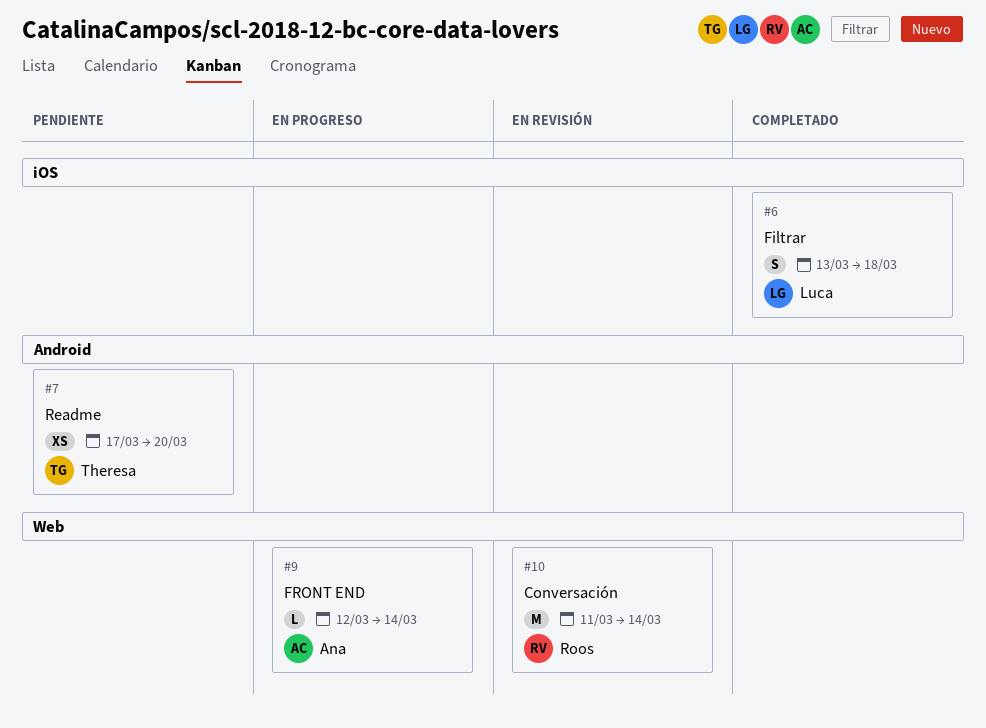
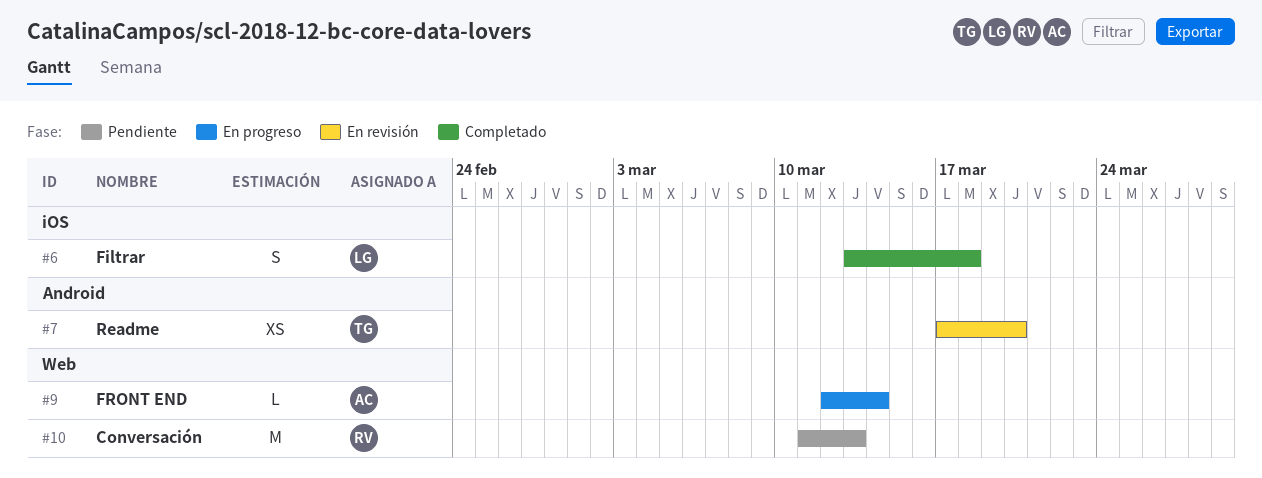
#7, status: Pendiente -> En revisión
#10, status: En revisión -> Pendiente
#10, due: Mar 14 -> Mar 13

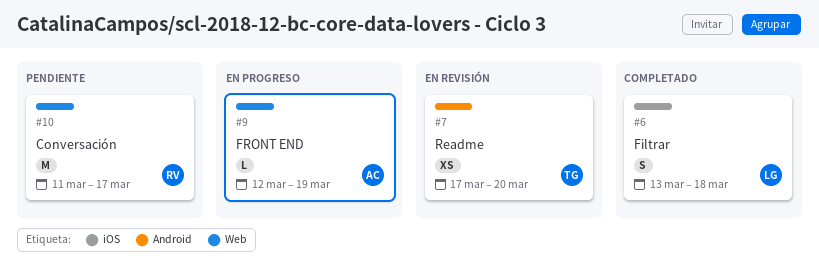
#9, due: Mar 14 -> Mar 19
#10, due: Mar 13 -> Mar 17

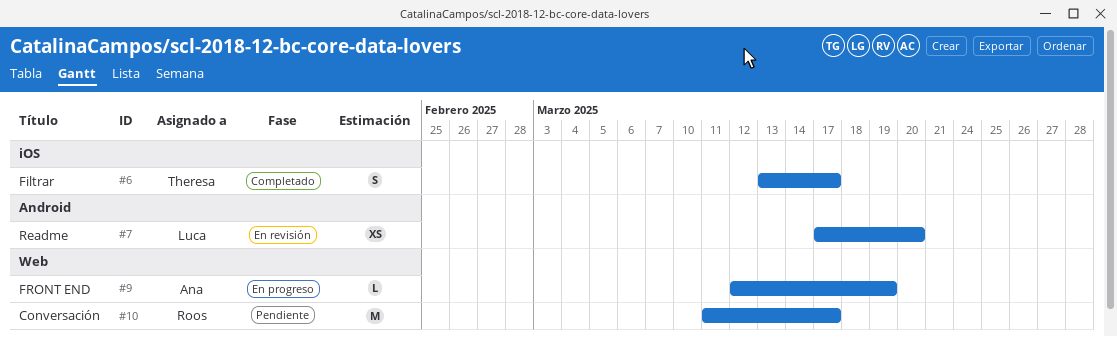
#6, owner: Luca -> Theresa
#6, due: Mar 18 -> Mar 17
#7, owner: Theresa -> Luca

